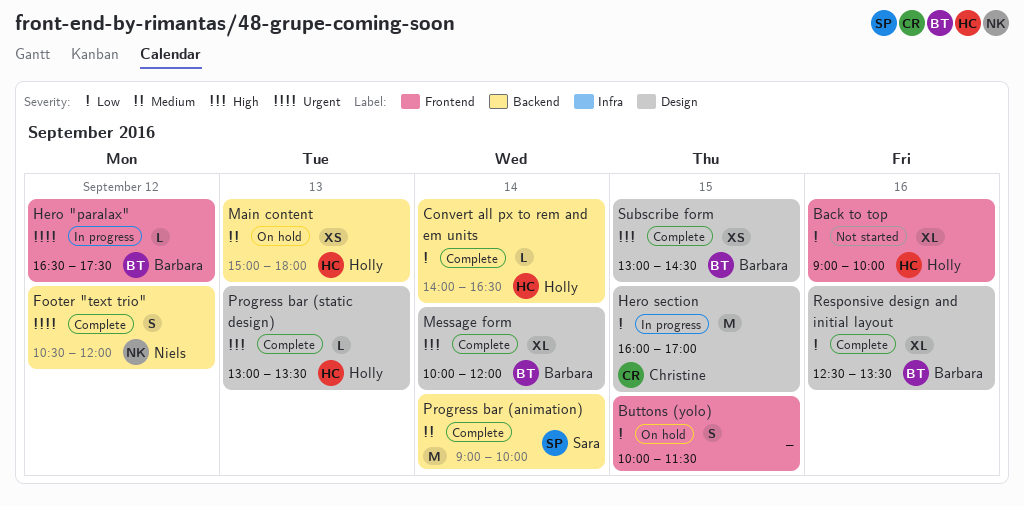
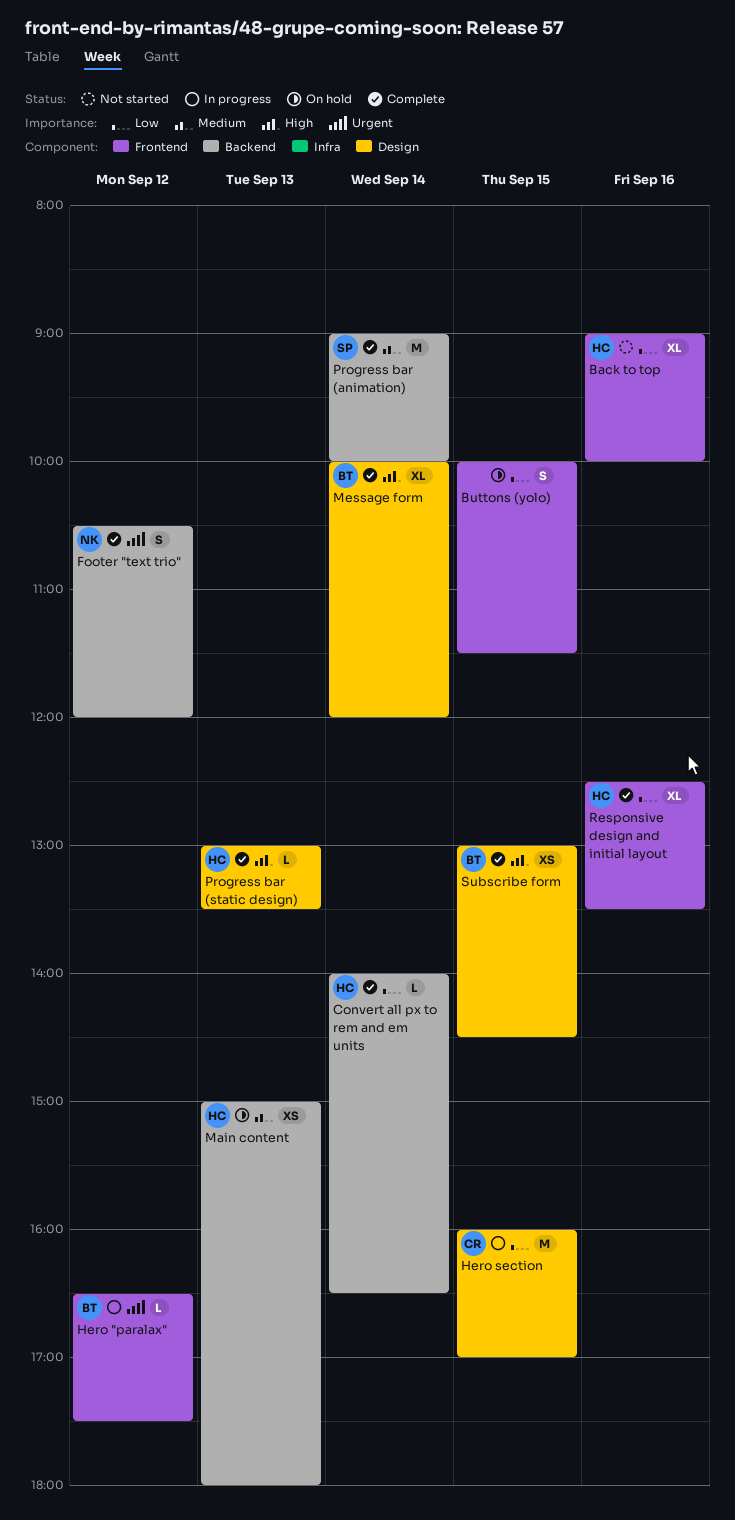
Responsive design and initial layout, owner: Barbara -> Holly
Responsive design and initial layout, label: Design -> Frontend

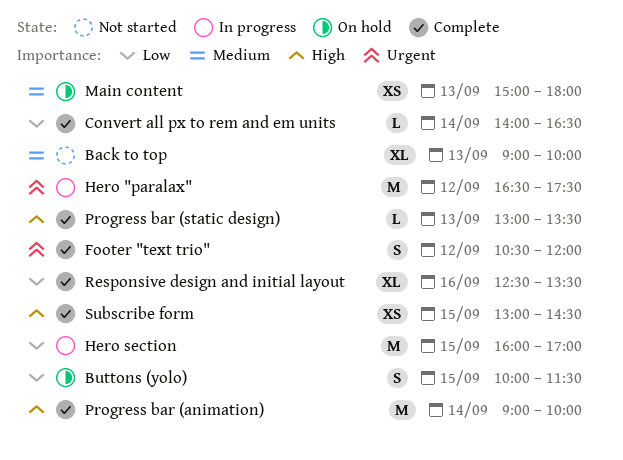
Back to top, priority: Low -> Medium
Back to top, day: Sep 16 -> Sep 13
Hero "paralax", estimate: L -> M
Message form: present -> none
Progress bar (animation), priority: Medium -> High

